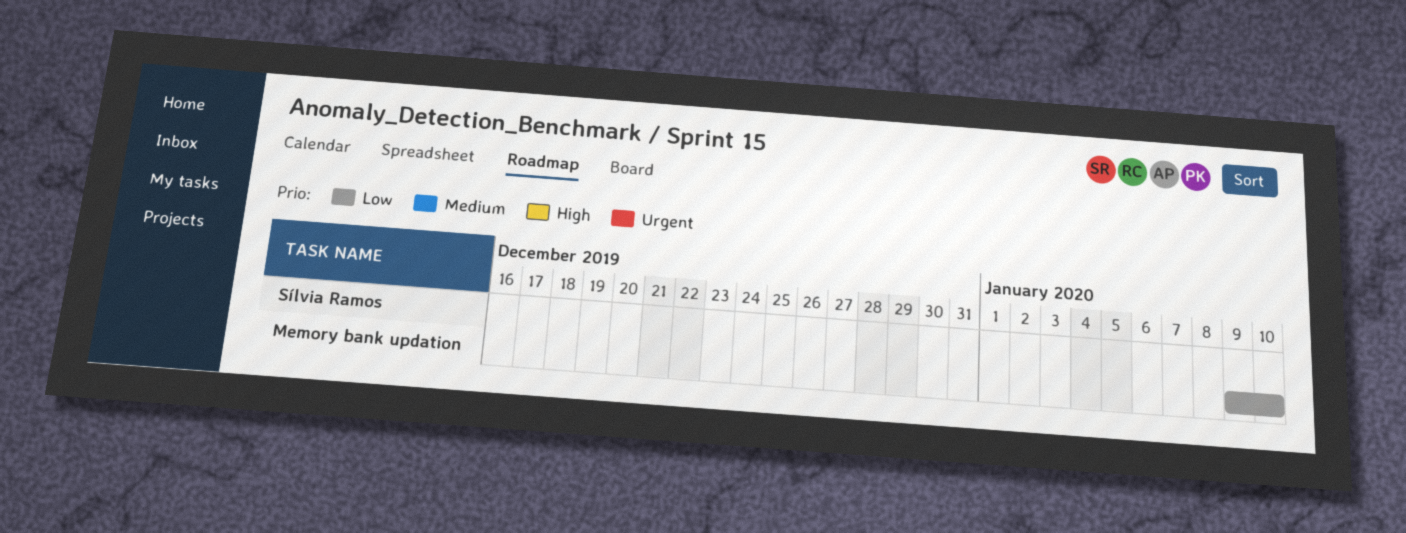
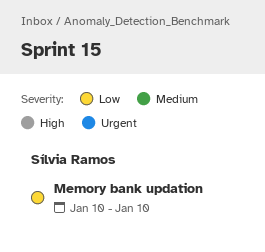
Memory bank updation, start: Jan 9 -> Jan 10

